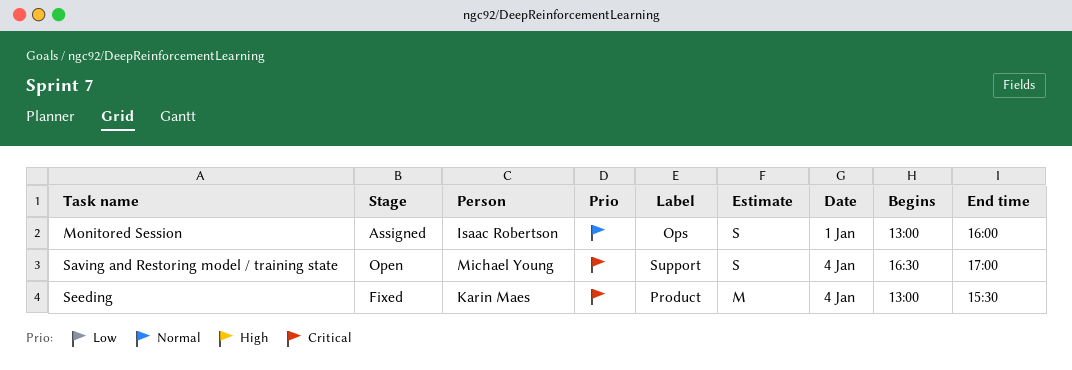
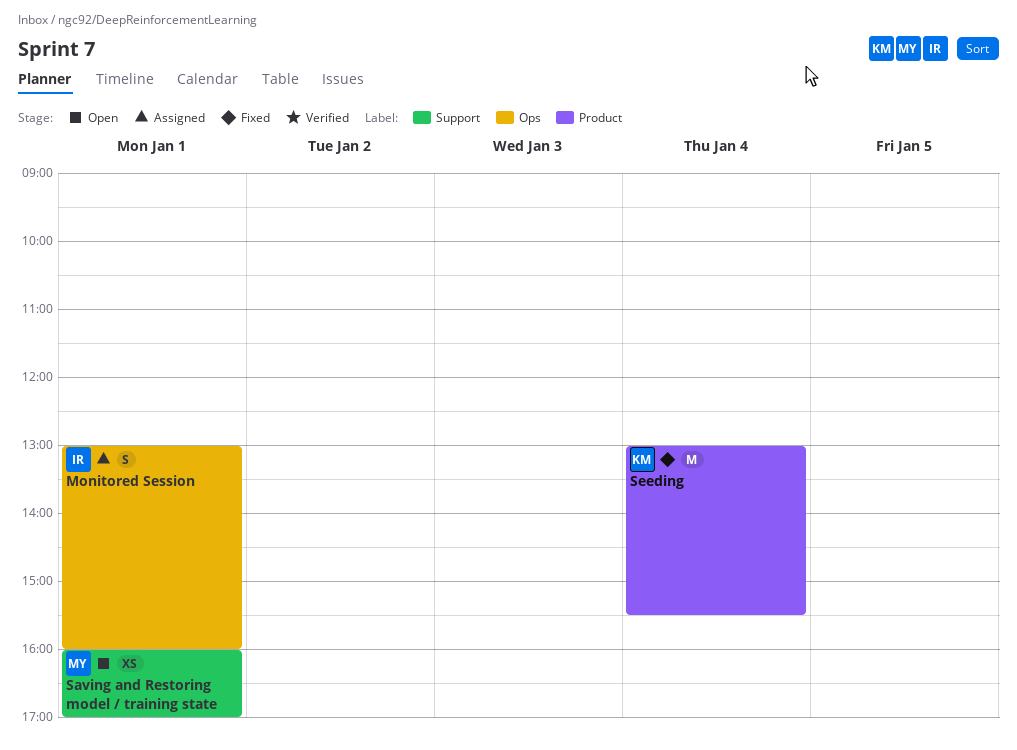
Saving and Restoring model / training state, estimate: S -> XS
Saving and Restoring model / training state, day: Jan 4 -> Jan 1
Saving and Restoring model / training state, begins: 16:30 -> 16:00

